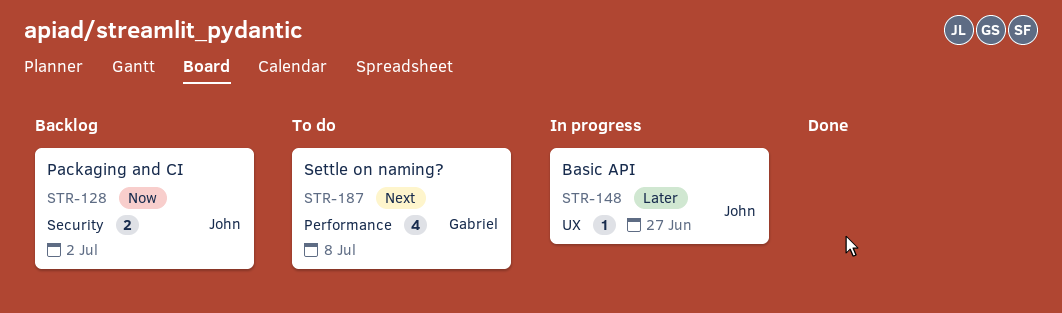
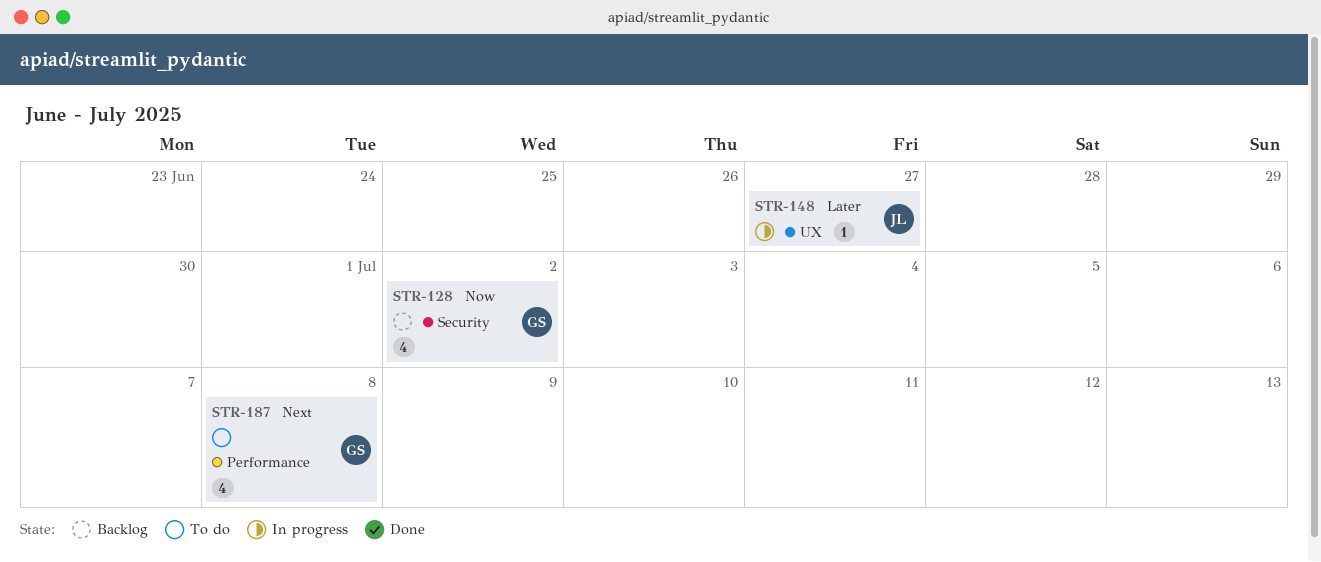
STR-128, owner: John -> Gabriel
STR-128, estimate: 2 -> 4

